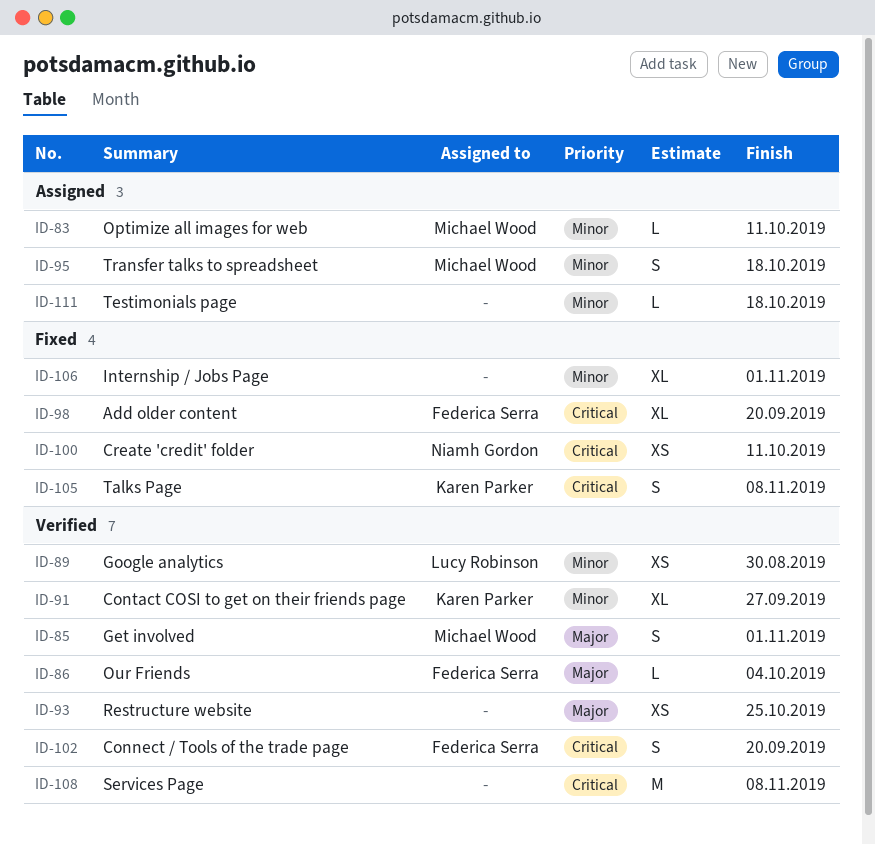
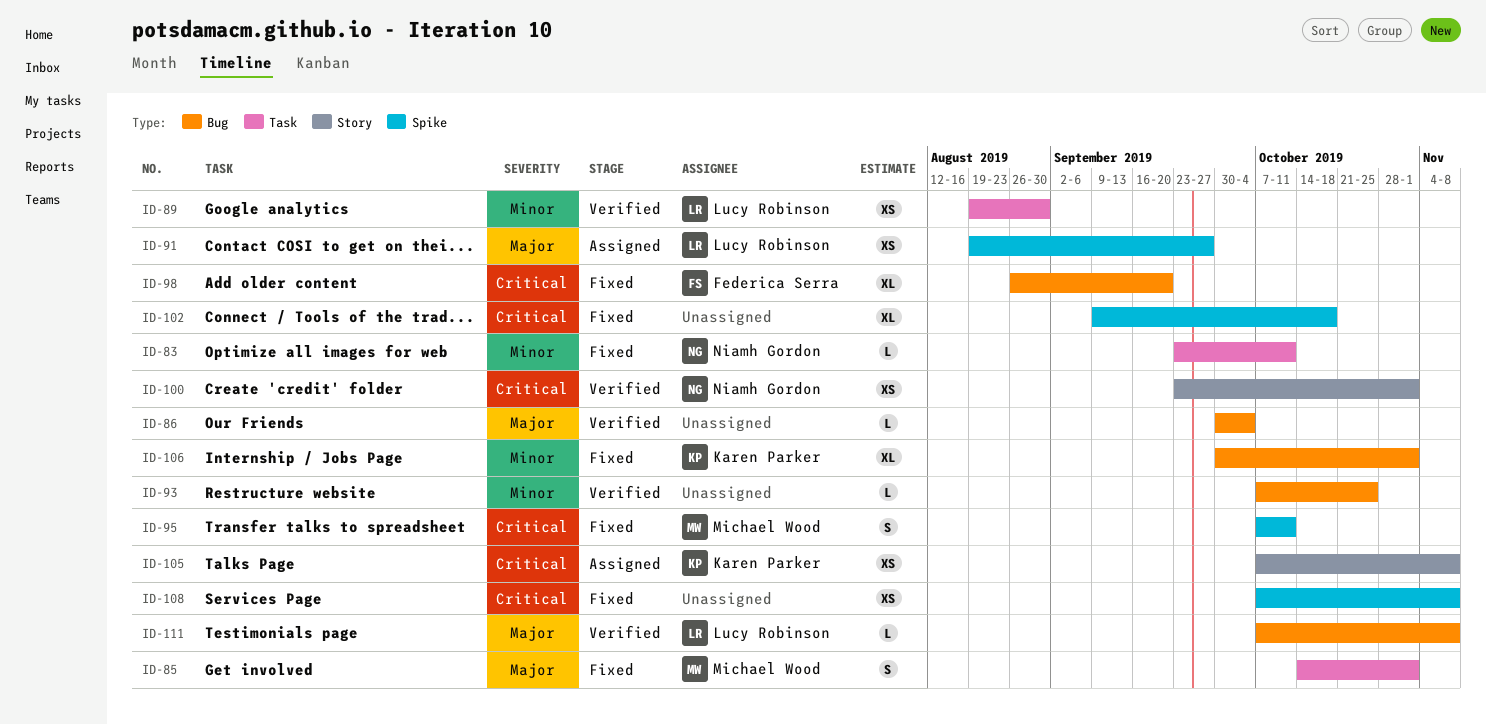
ID-83, status: Assigned -> Fixed
ID-83, owner: Michael Wood -> Niamh Gordon
ID-85, status: Verified -> Fixed
ID-86, owner: Federica Serra -> none
ID-91, status: Verified -> Assigned
ID-91, owner: Karen Parker -> Lucy Robinson
ID-91, priority: Minor -> Major
ID-91, estimate: XL -> XS
ID-93, priority: Major -> Minor
ID-93, estimate: XS -> L
ID-95, status: Assigned -> Fixed
ID-95, priority: Minor -> Critical
ID-95, due: Oct 18 -> Oct 11
ID-100, status: Fixed -> Verified
ID-100, due: Oct 11 -> Nov 1
ID-102, status: Verified -> Fixed
ID-102, owner: Federica Serra -> none
ID-102, estimate: S -> XL
ID-102, due: Sep 20 -> Oct 18
ID-105, status: Fixed -> Assigned
ID-105, estimate: S -> XS
ID-106, owner: none -> Karen Parker
ID-108, status: Verified -> Fixed
ID-108, estimate: M -> XS
ID-111, status: Assigned -> Verified
ID-111, owner: none -> Lucy Robinson
ID-111, priority: Minor -> Major
ID-111, due: Oct 18 -> Nov 8

